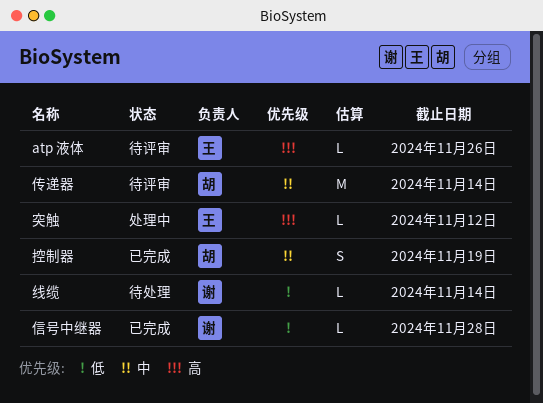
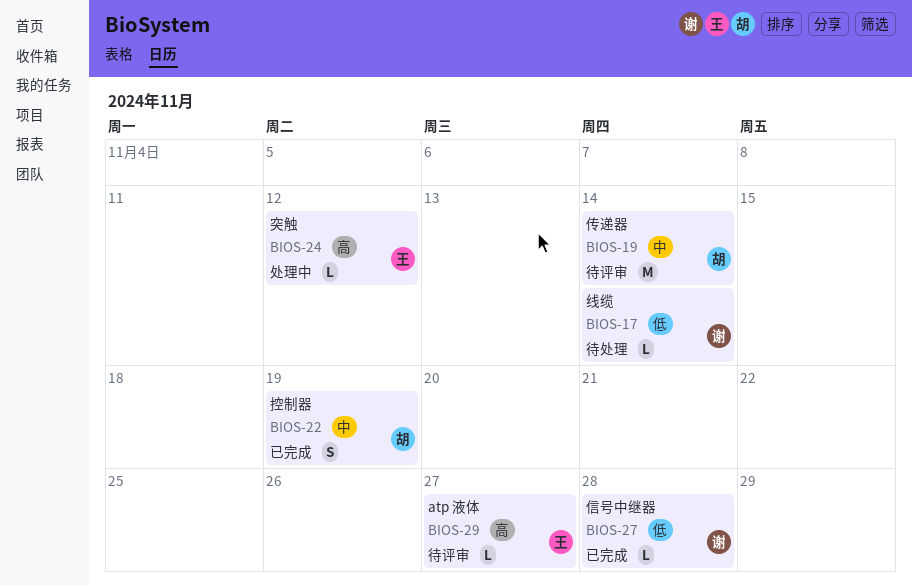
atp 液体, due: Nov 26 -> Nov 27

